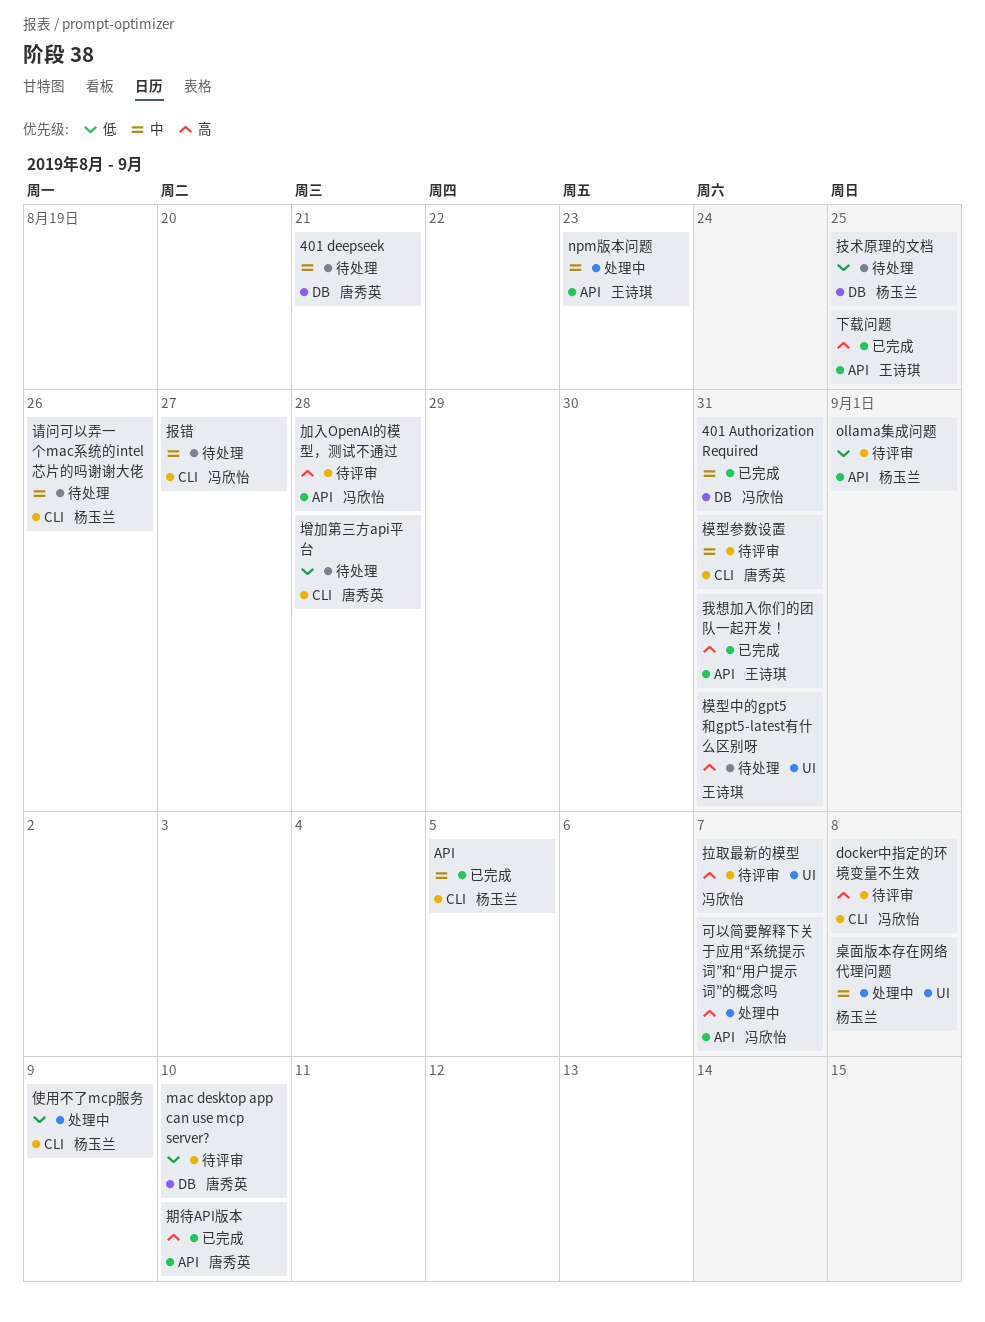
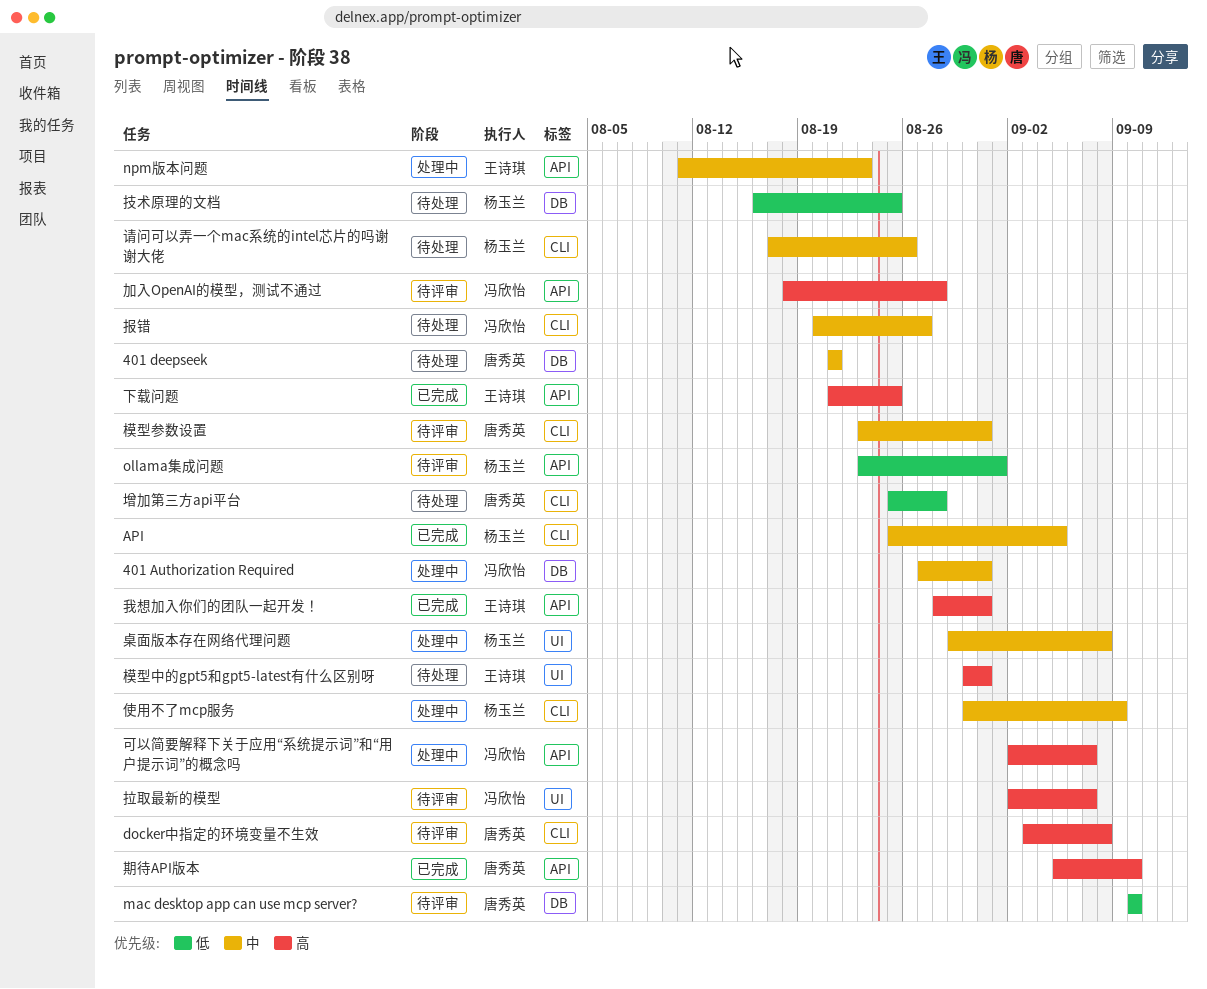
401 Authorization Required, status: 已完成 -> 处理中
docker中指定的环境变量不生效, owner: 冯欣怡 -> 唐秀英
使用不了mcp服务, priority: 低 -> 中

